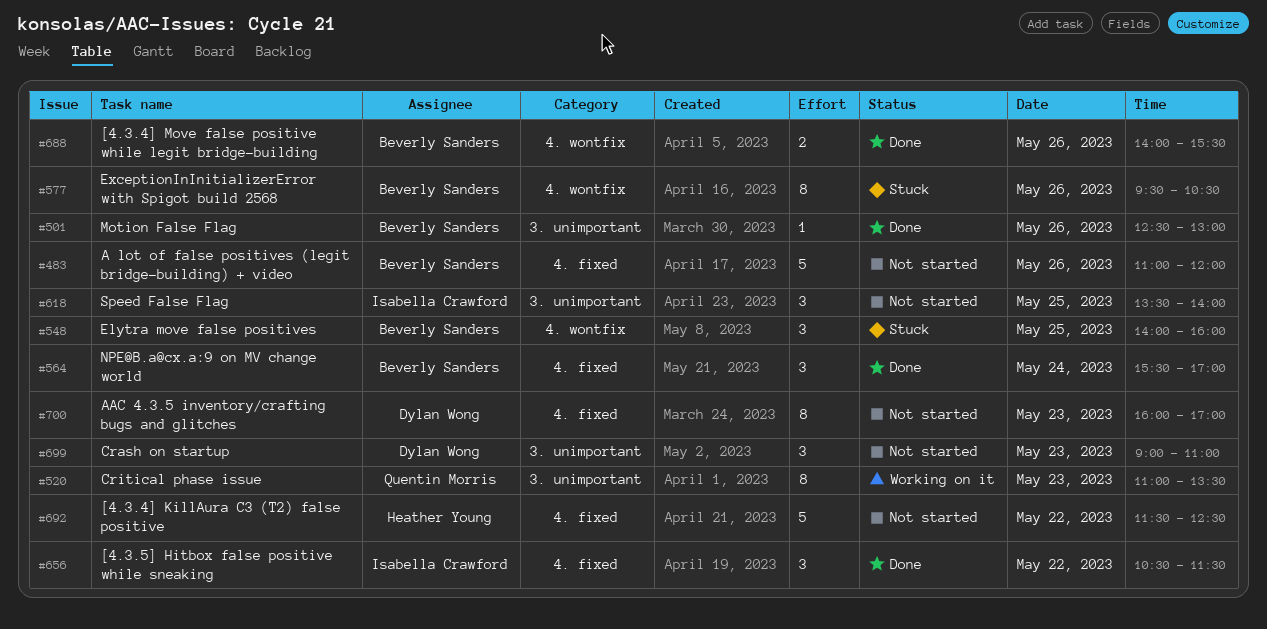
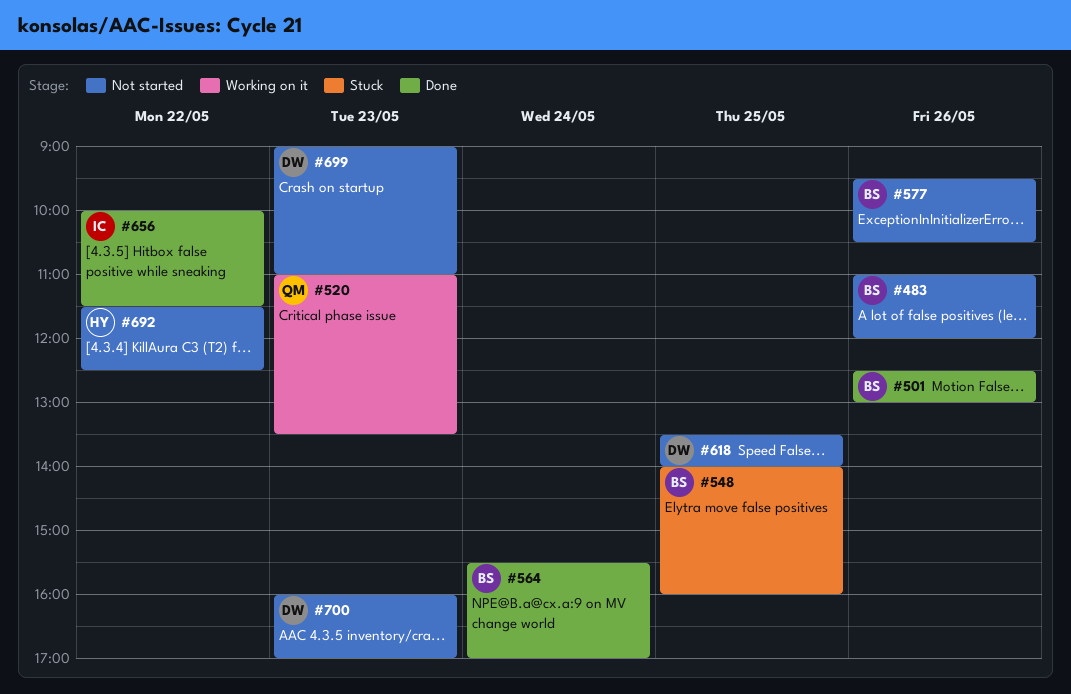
#577, status: Stuck -> Not started
#618, owner: Isabella Crawford -> Dylan Wong
#656, begins: 10:30 -> 10:00
#688: present -> none

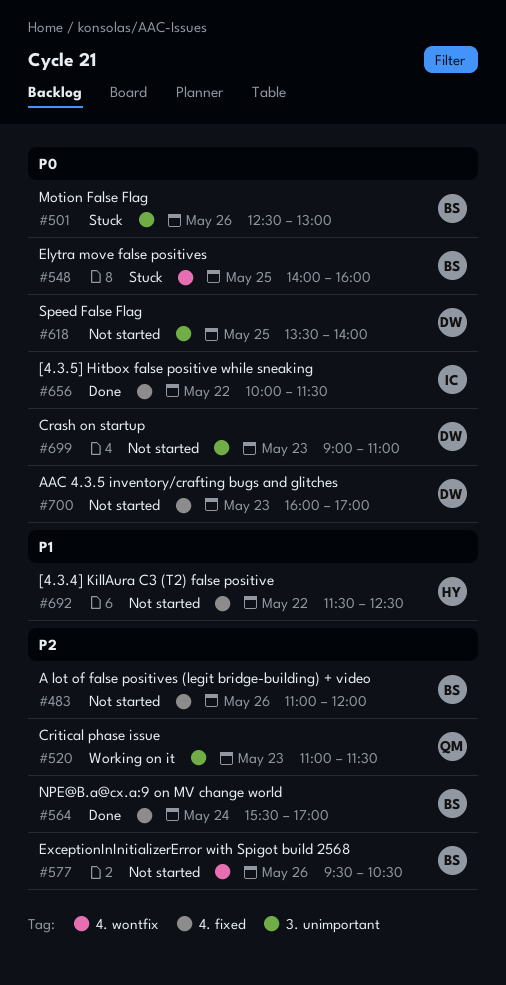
#501, status: Done -> Stuck
#520, ends: 13:30 -> 11:30

